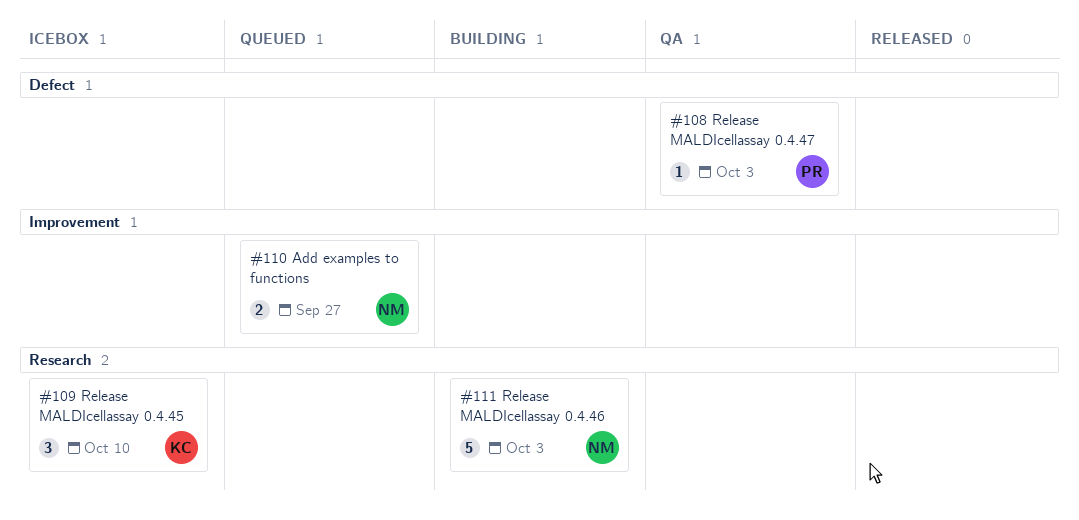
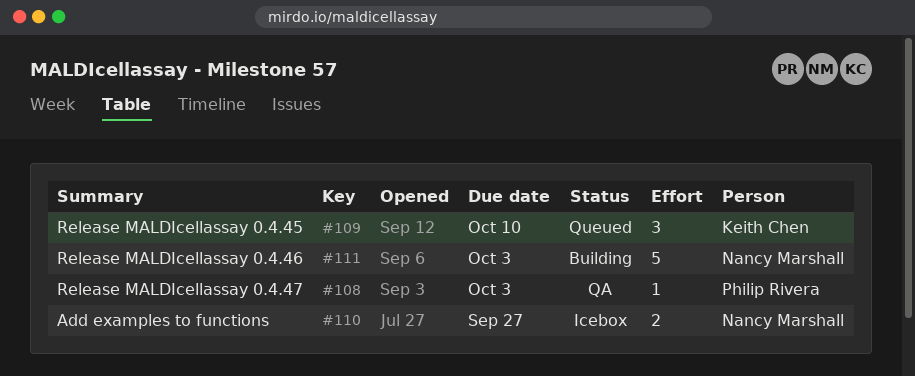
#109, status: Icebox -> Queued
#110, status: Queued -> Icebox

